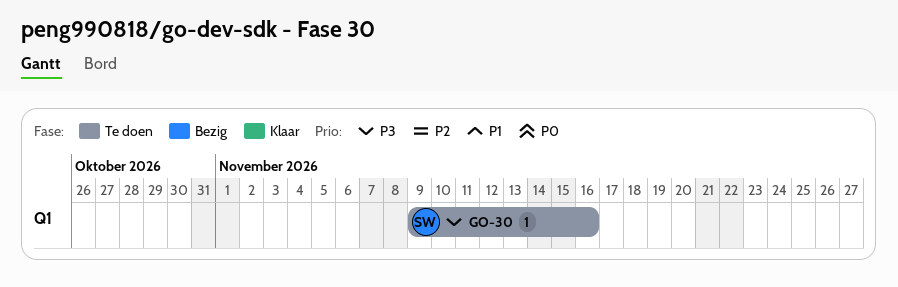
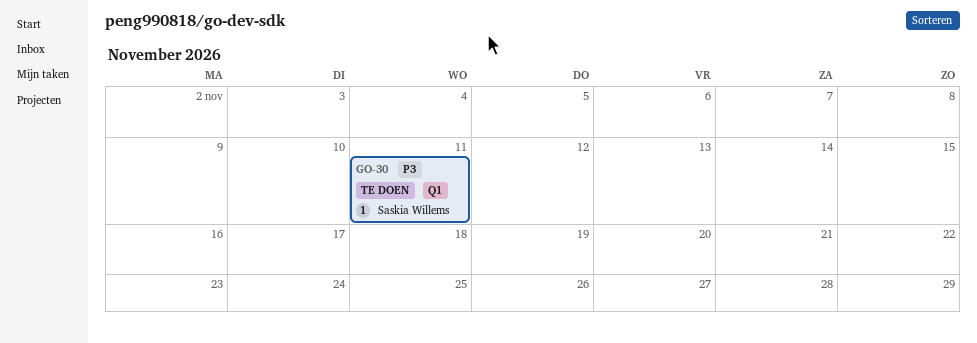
GO-30, due: Nov 16 -> Nov 11

